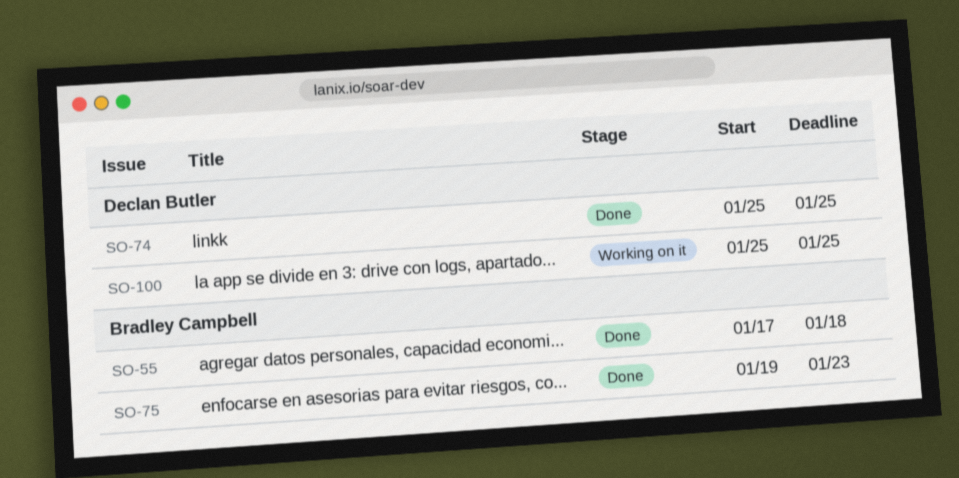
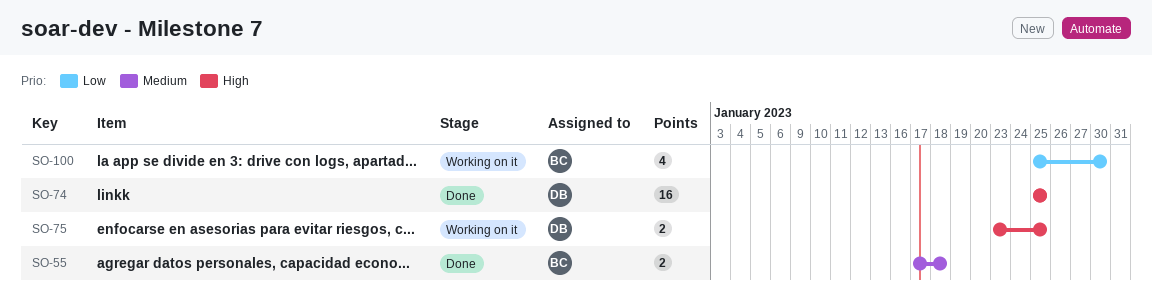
SO-75, status: Done -> Working on it
SO-75, owner: Bradley Campbell -> Declan Butler
SO-75, start: Jan 19 -> Jan 23
SO-75, due: Jan 23 -> Jan 25
SO-100, owner: Declan Butler -> Bradley Campbell
SO-100, due: Jan 25 -> Jan 30

